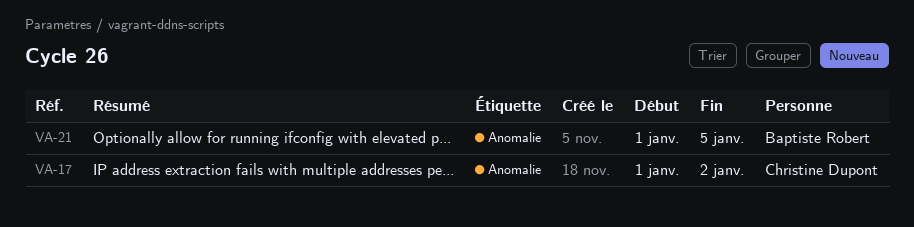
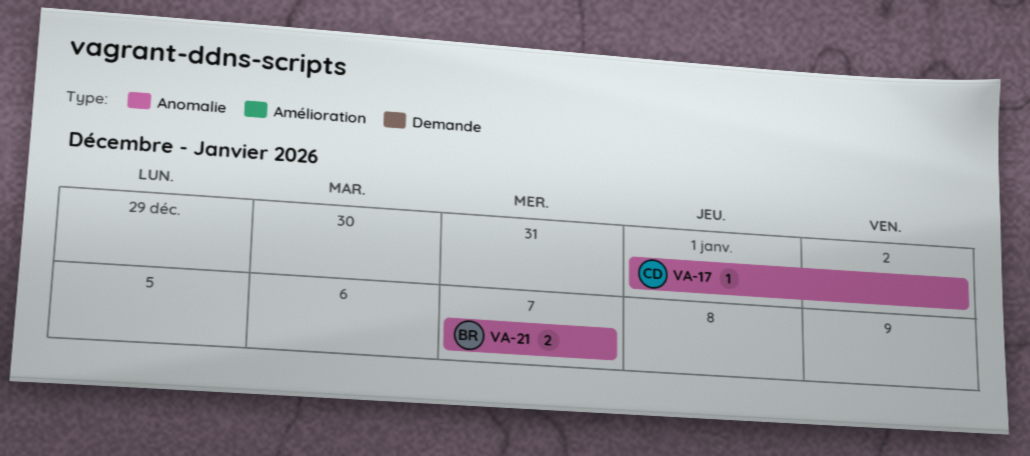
VA-21, start: Jan 1 -> Jan 7
VA-21, due: Jan 5 -> Jan 7

